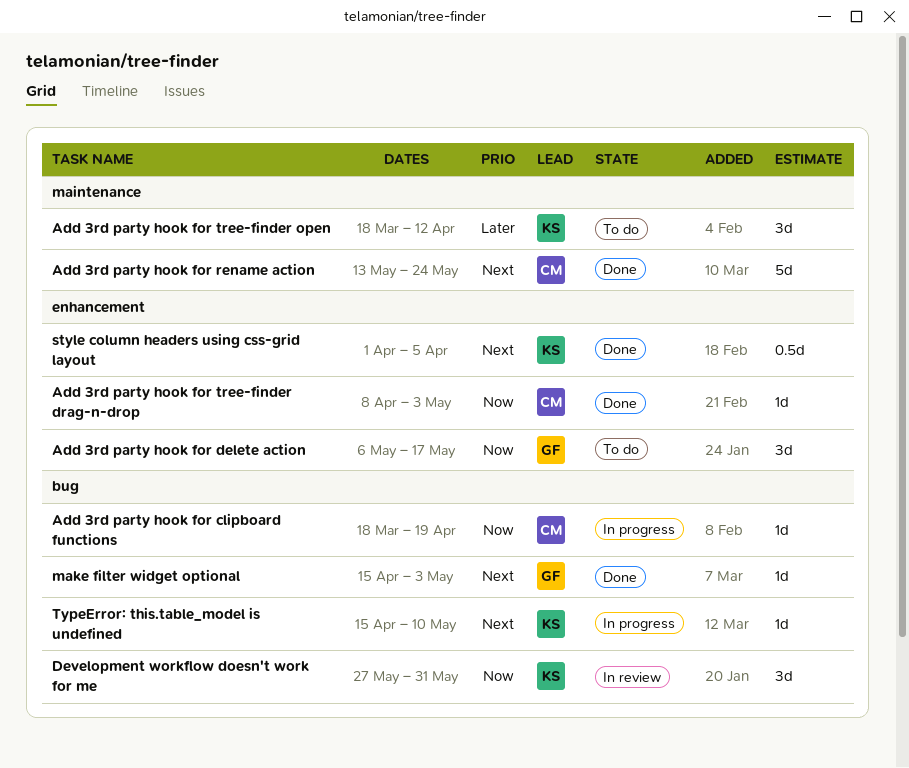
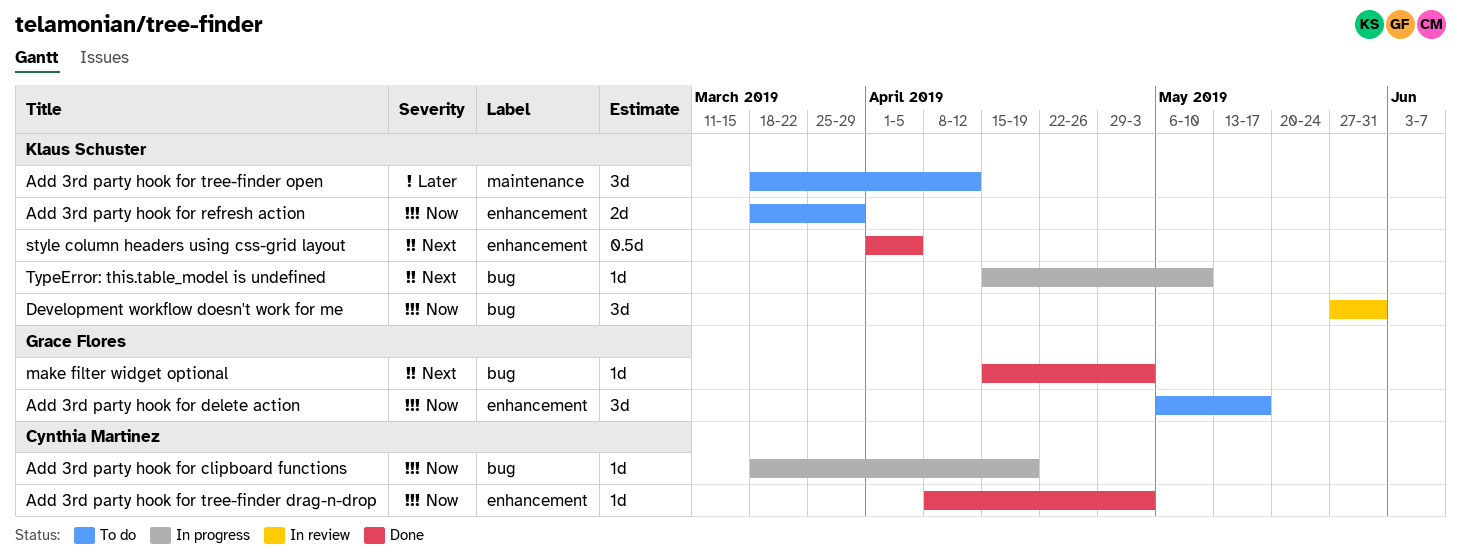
Add 3rd party hook for refresh action: none -> present
Add 3rd party hook for rename action: present -> none

